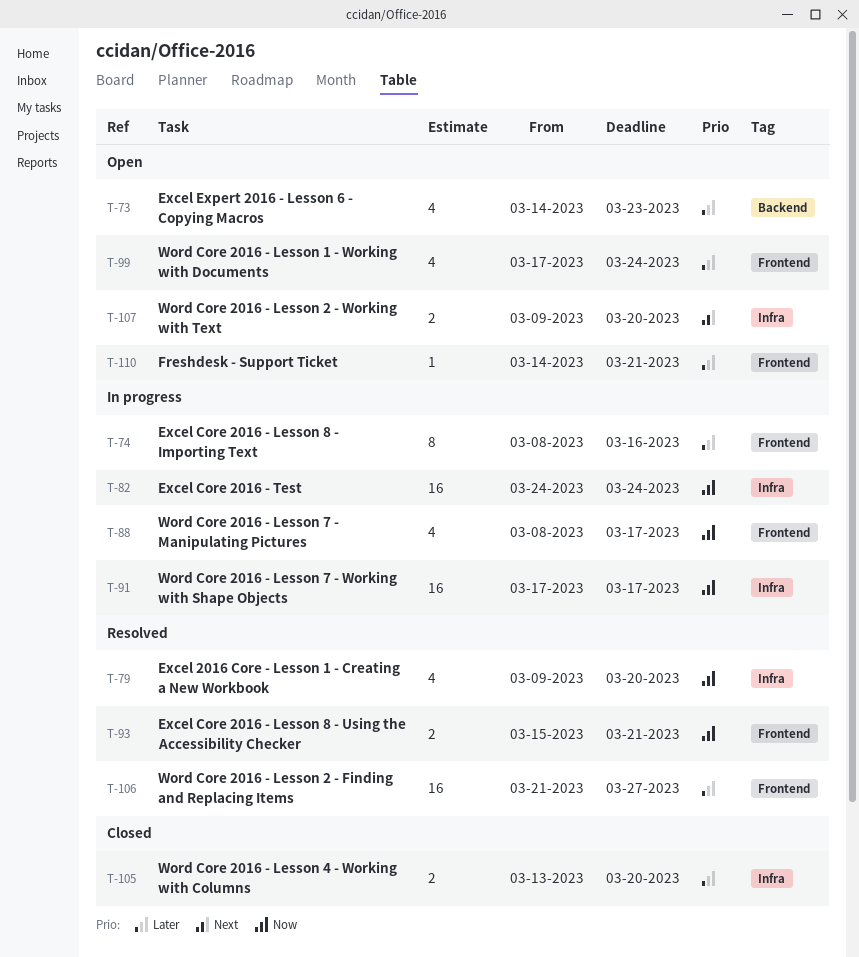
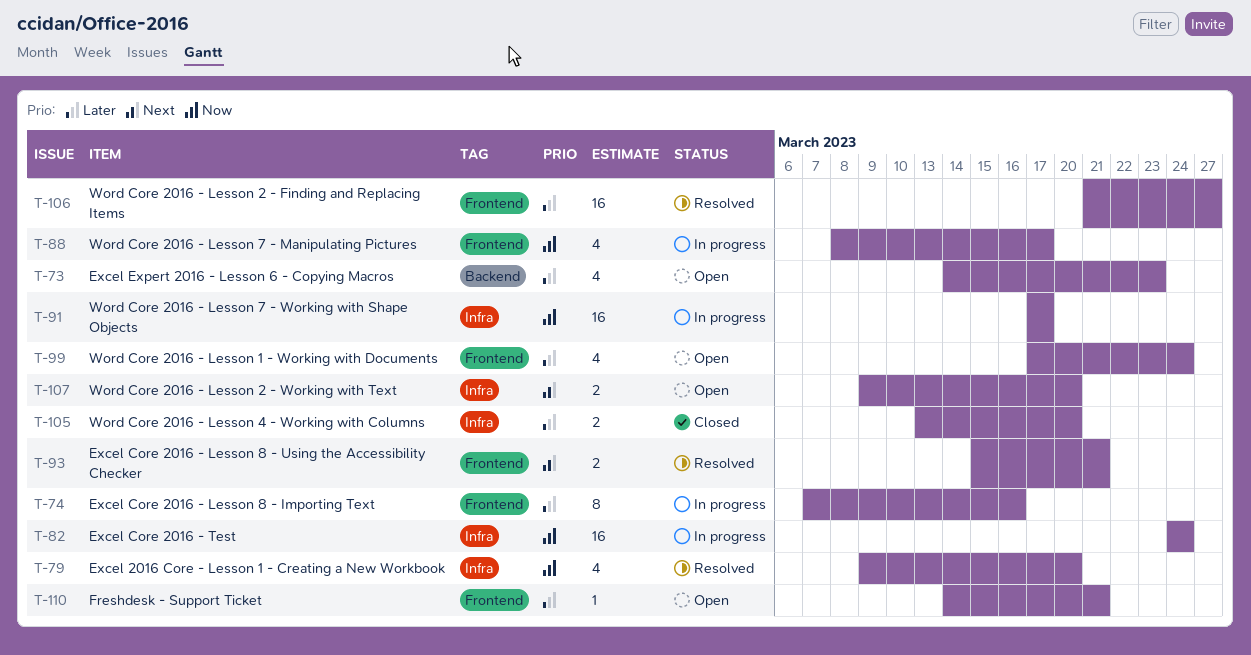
T-74, start: Mar 8 -> Mar 7
T-93, priority: Now -> Next

